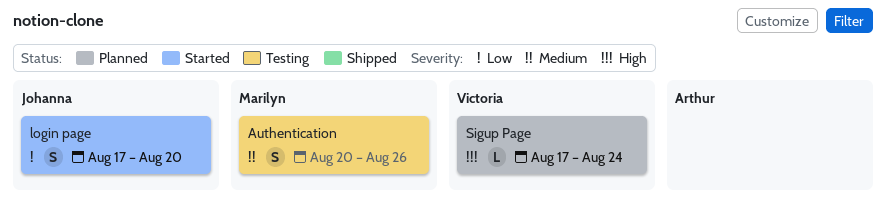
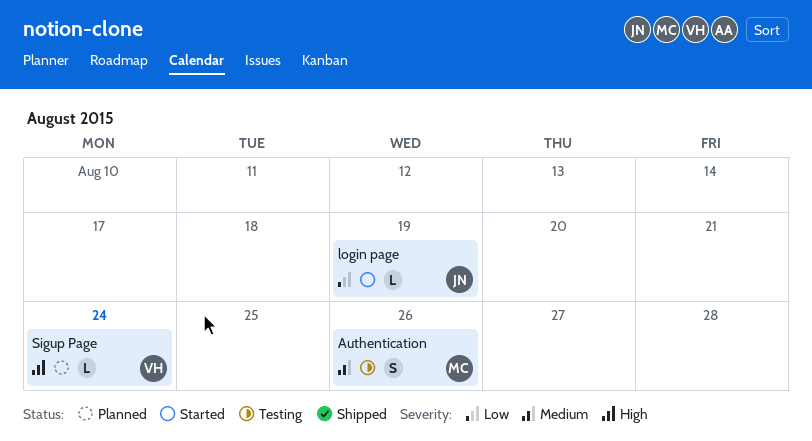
login page, estimate: S -> L
login page, due: Aug 20 -> Aug 19

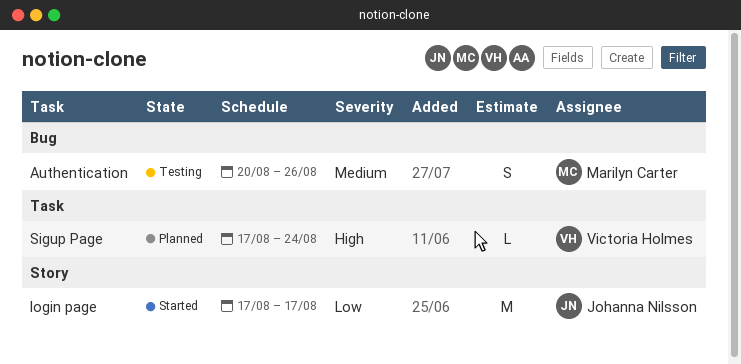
login page, estimate: L -> M
login page, due: Aug 19 -> Aug 17

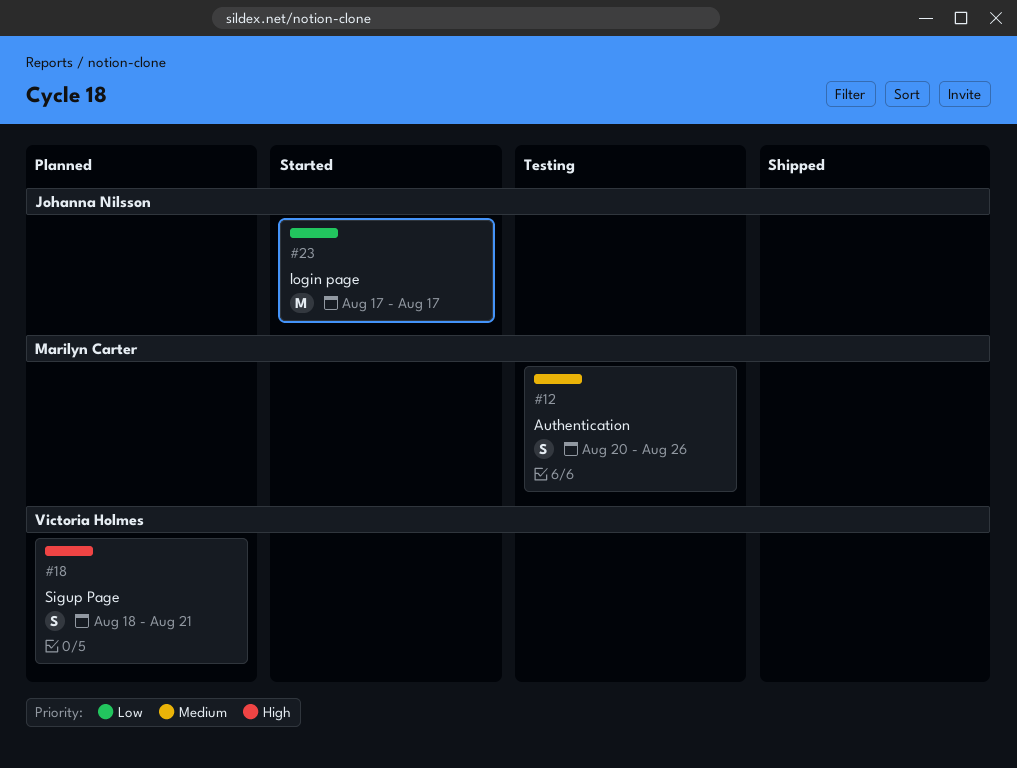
Sigup Page, estimate: L -> S
Sigup Page, start: Aug 17 -> Aug 18
Sigup Page, due: Aug 24 -> Aug 21

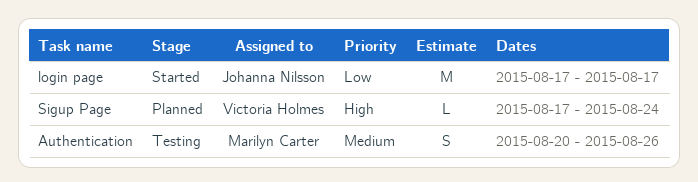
Sigup Page, estimate: S -> L
Sigup Page, start: Aug 18 -> Aug 17
Sigup Page, due: Aug 21 -> Aug 24

